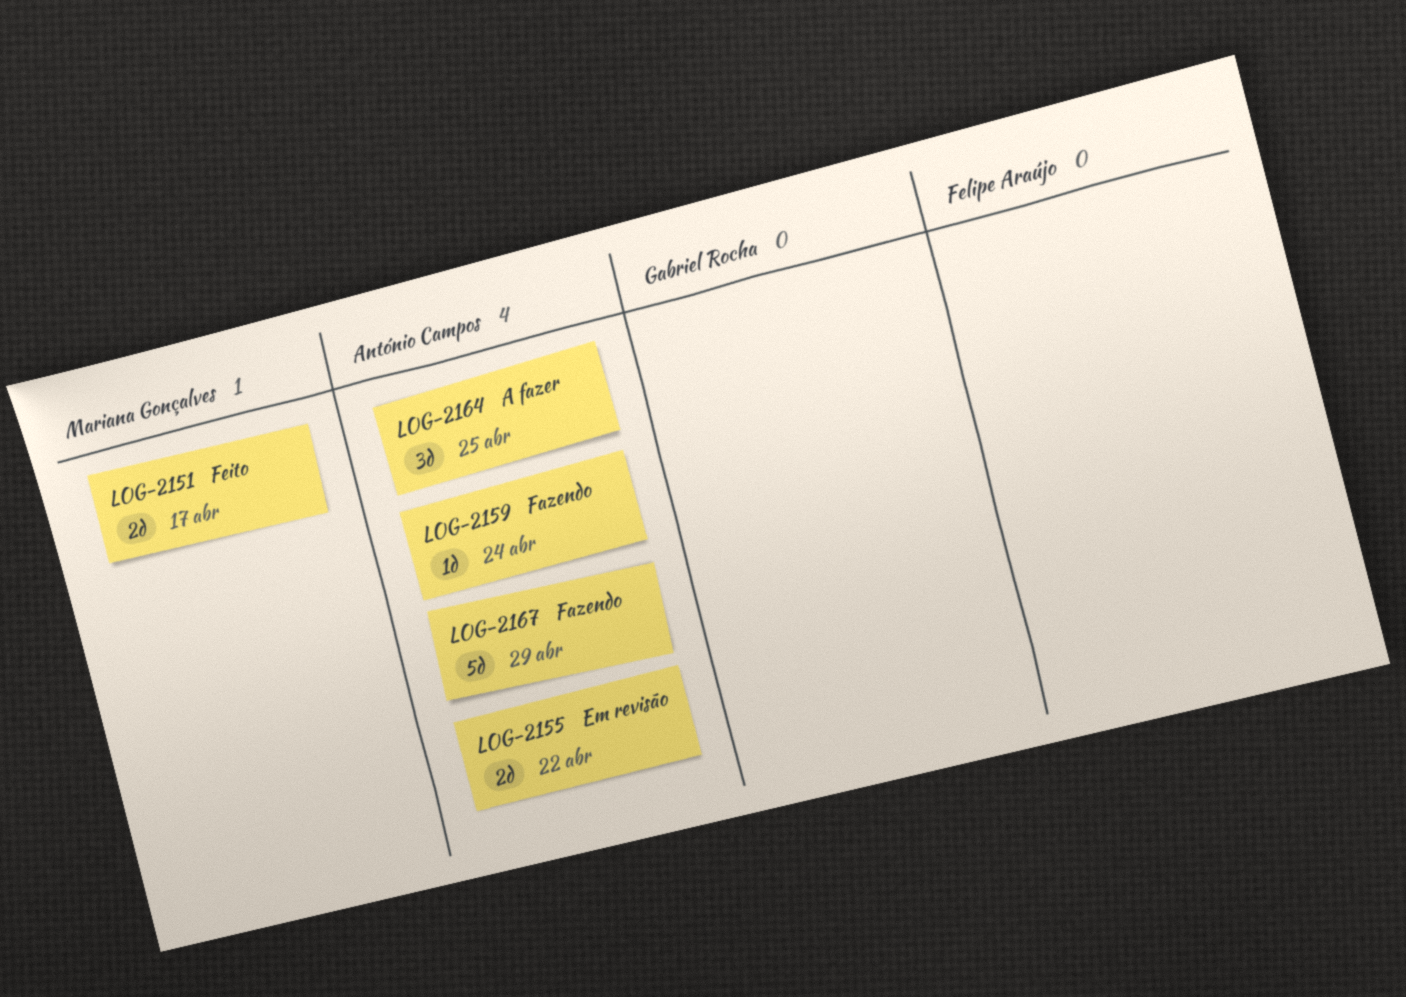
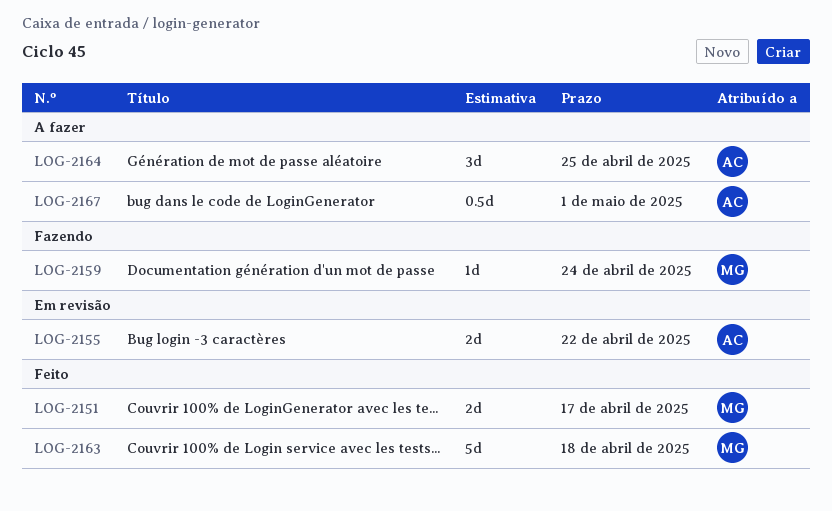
LOG-2159, owner: António Campos -> Mariana Gonçalves
LOG-2163: none -> present
LOG-2167, status: Fazendo -> A fazer
LOG-2167, estimate: 5d -> 0.5d
LOG-2167, due: Apr 29 -> May 1

